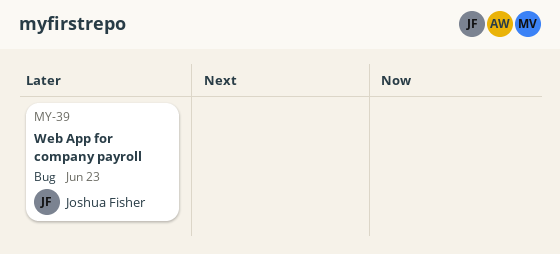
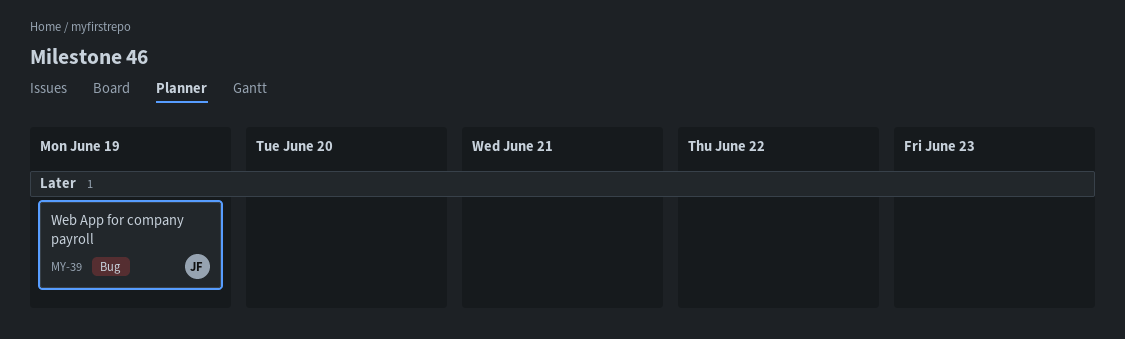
MY-39, due: Jun 23 -> Jun 19

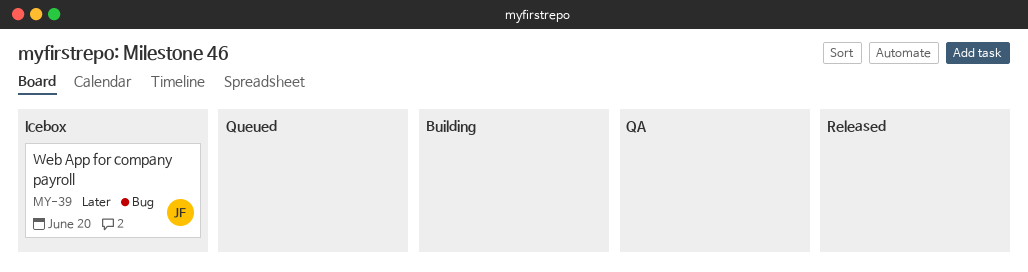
MY-39, due: Jun 19 -> Jun 20

